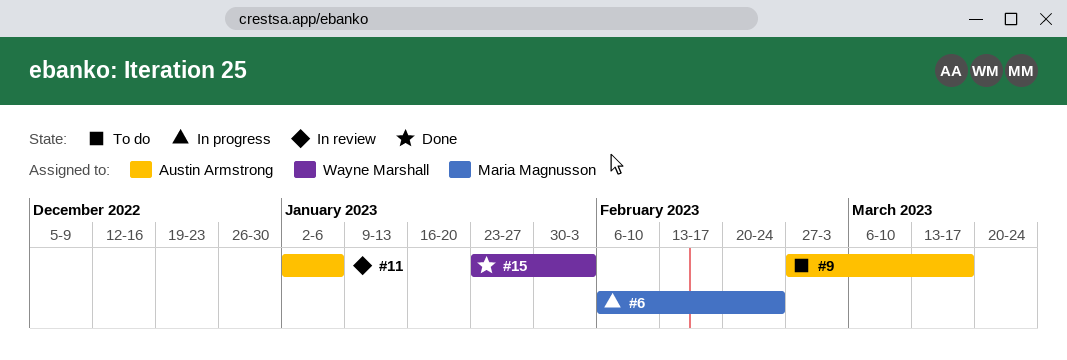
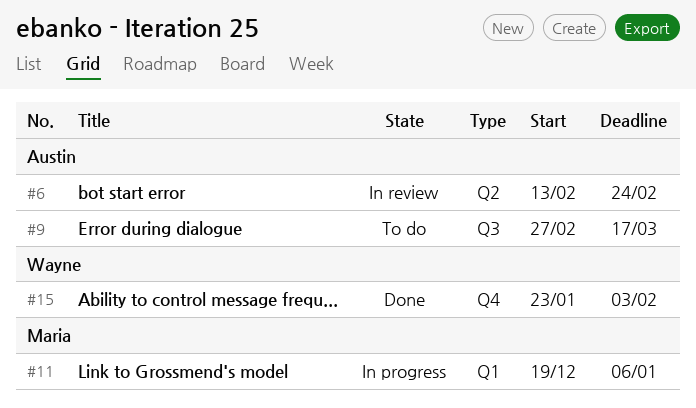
#6, status: In progress -> In review
#6, owner: Maria Magnusson -> Austin Armstrong
#6, start: Feb 6 -> Feb 13
#11, status: In review -> In progress
#11, owner: Austin Armstrong -> Maria Magnusson
#11, start: Jan 2 -> Dec 19

